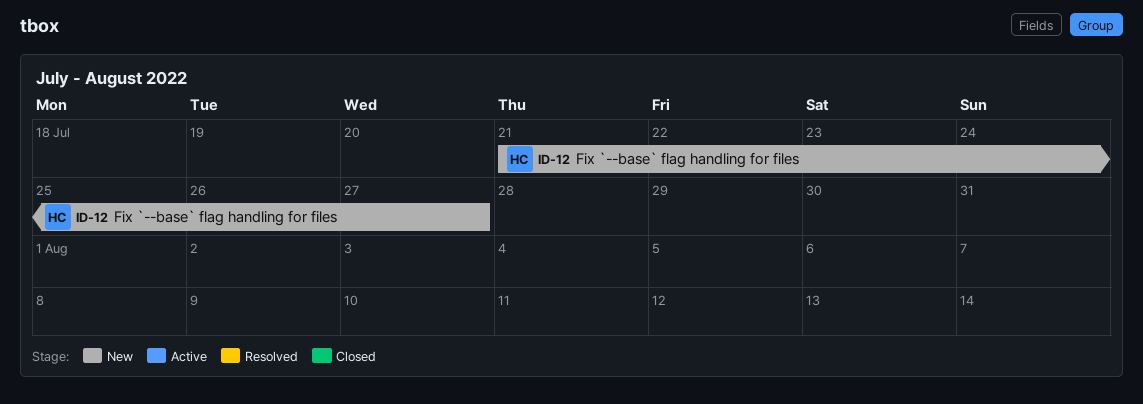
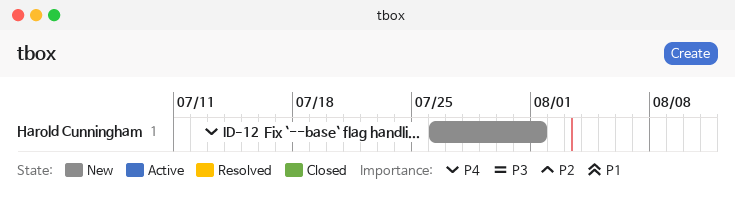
ID-12, start: Jul 21 -> Jul 26
ID-12, due: Jul 27 -> Aug 1

